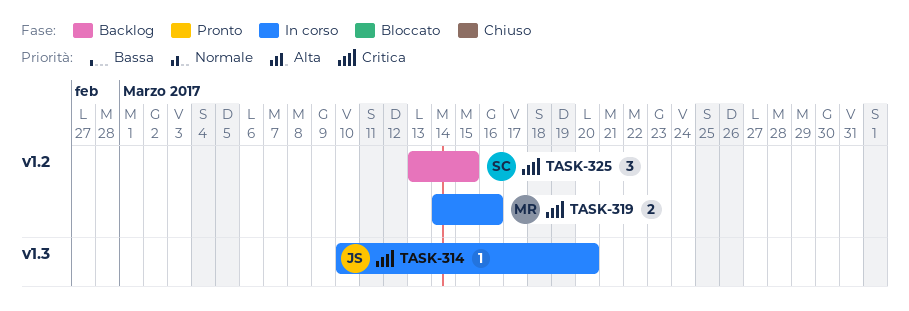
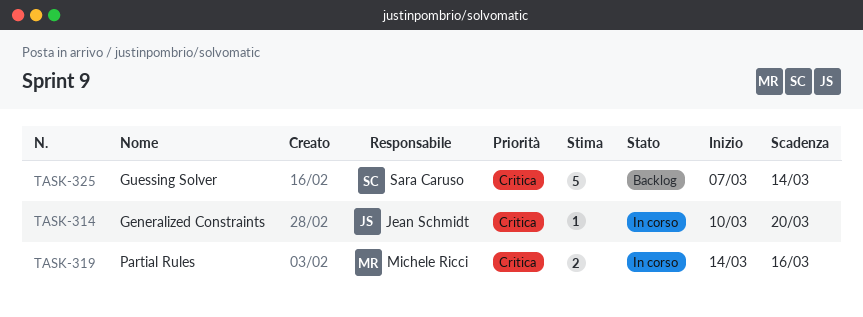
TASK-325, estimate: 3 -> 5
TASK-325, start: Mar 13 -> Mar 7
TASK-325, due: Mar 15 -> Mar 14

